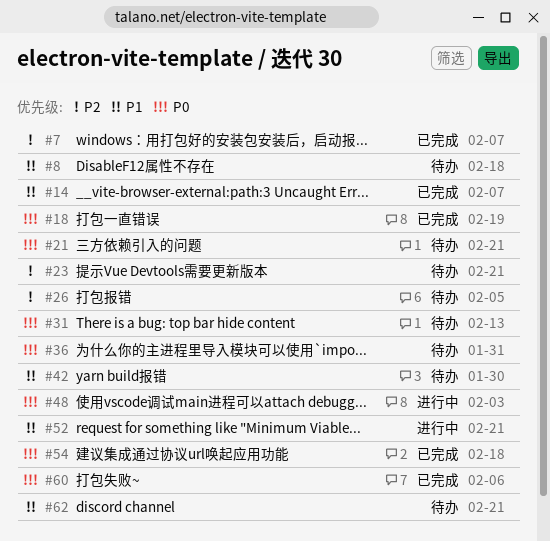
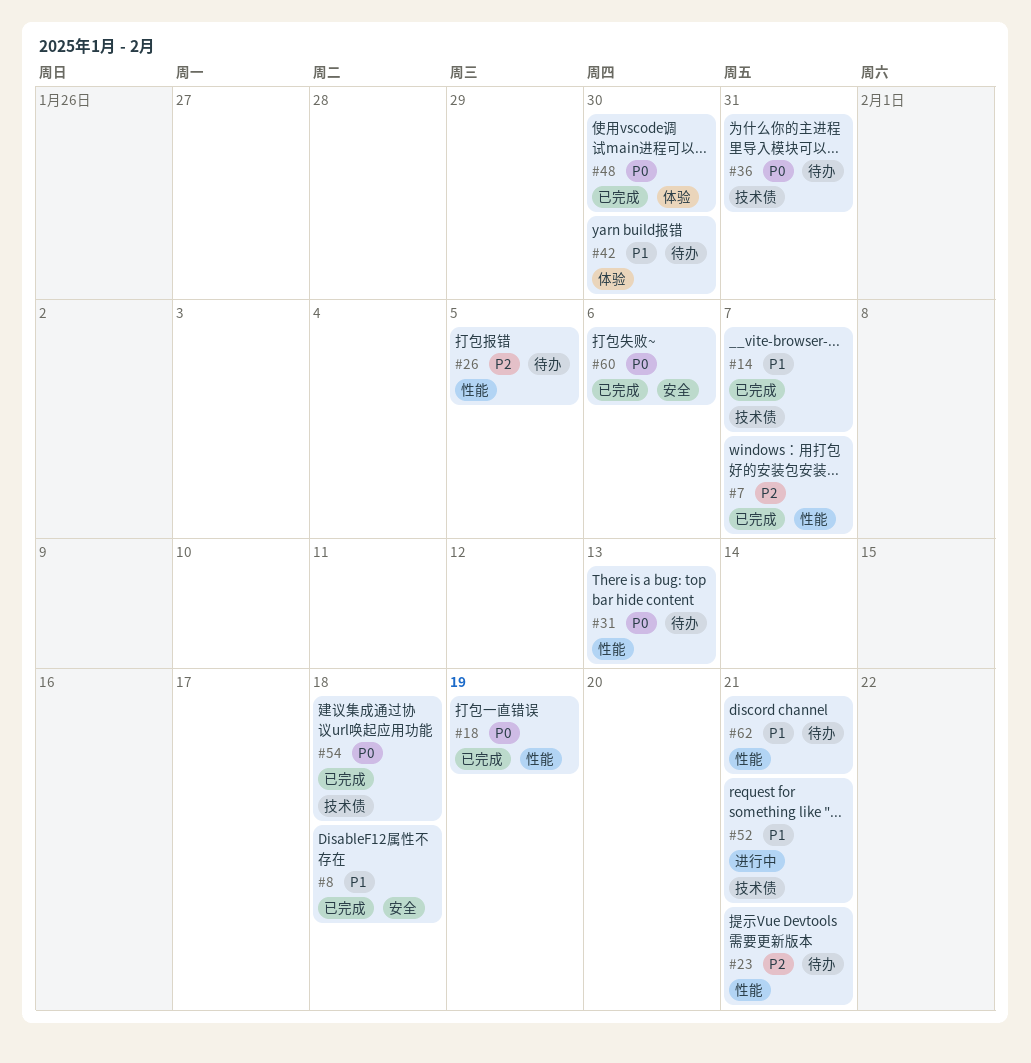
#8, status: 待办 -> 已完成
#21: present -> none
#48, status: 进行中 -> 已完成
#48, due: Feb 3 -> Jan 30

